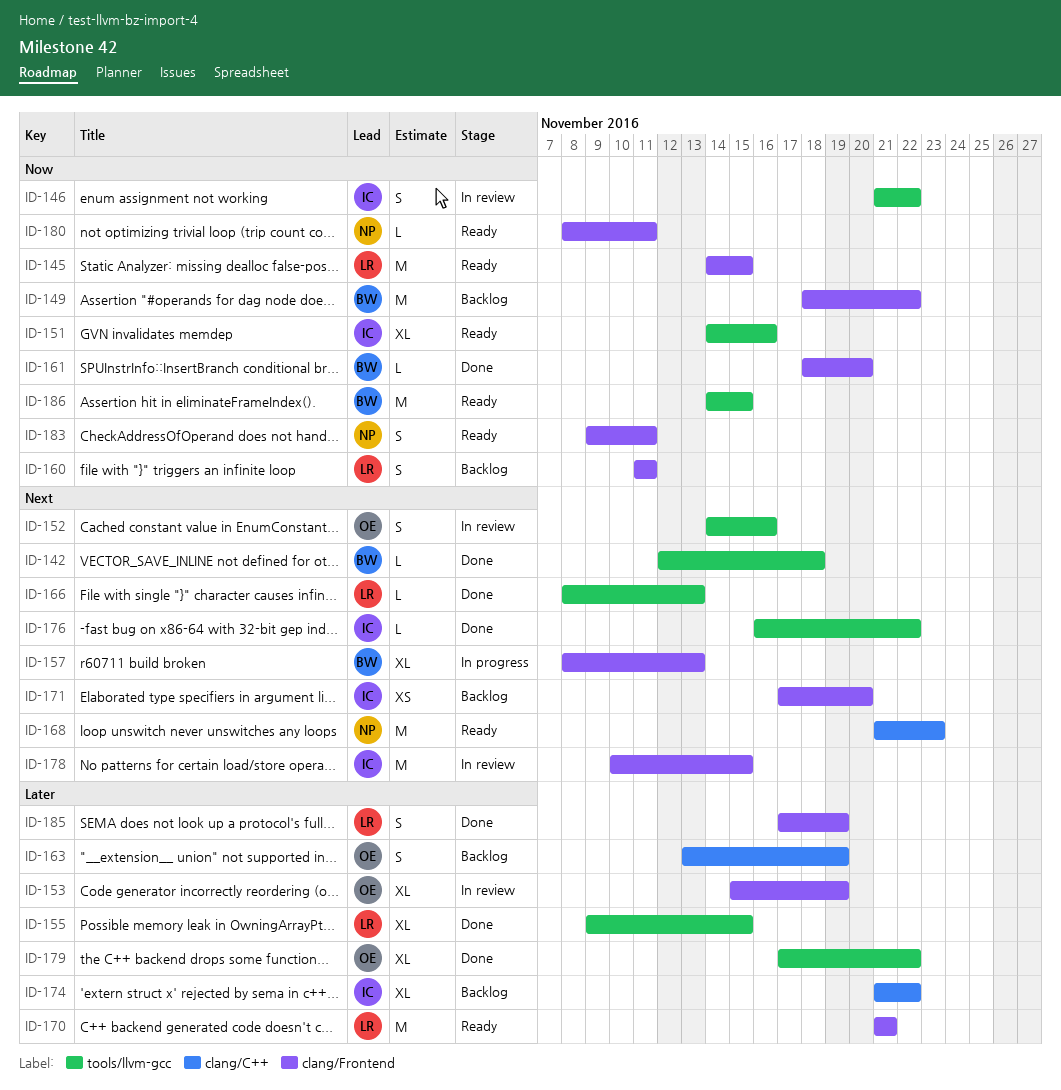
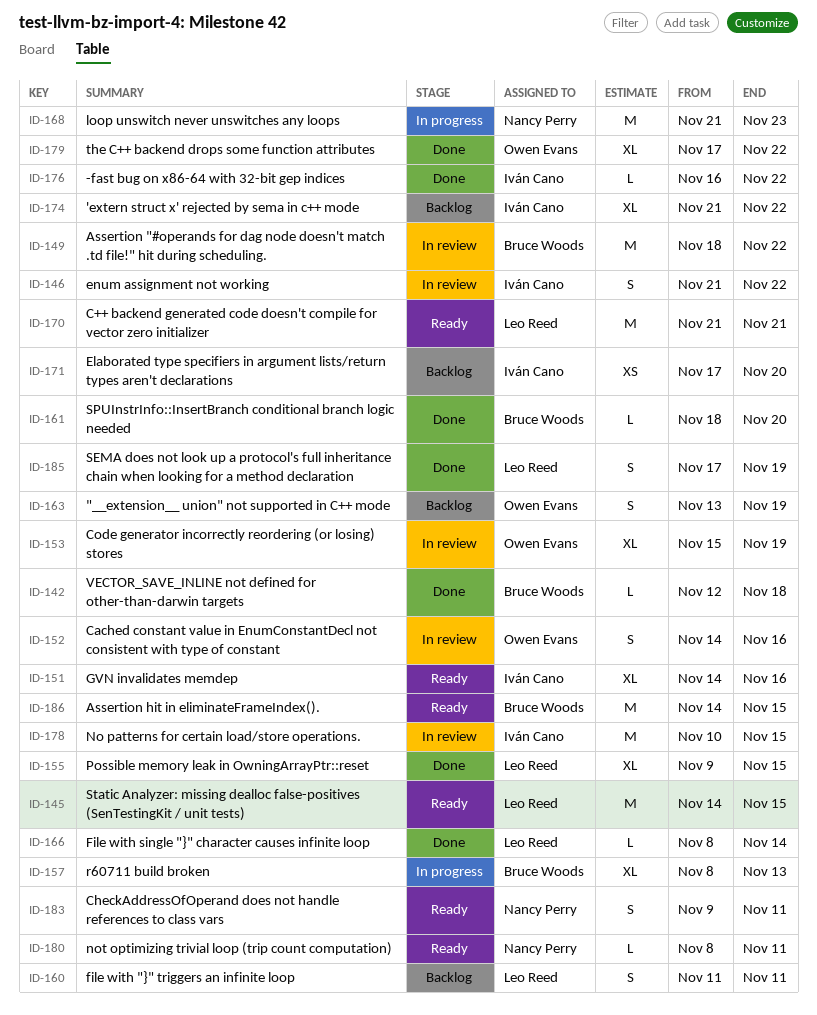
ID-149, status: Backlog -> In review
ID-166, due: Nov 13 -> Nov 14
ID-168, status: Ready -> In progress

